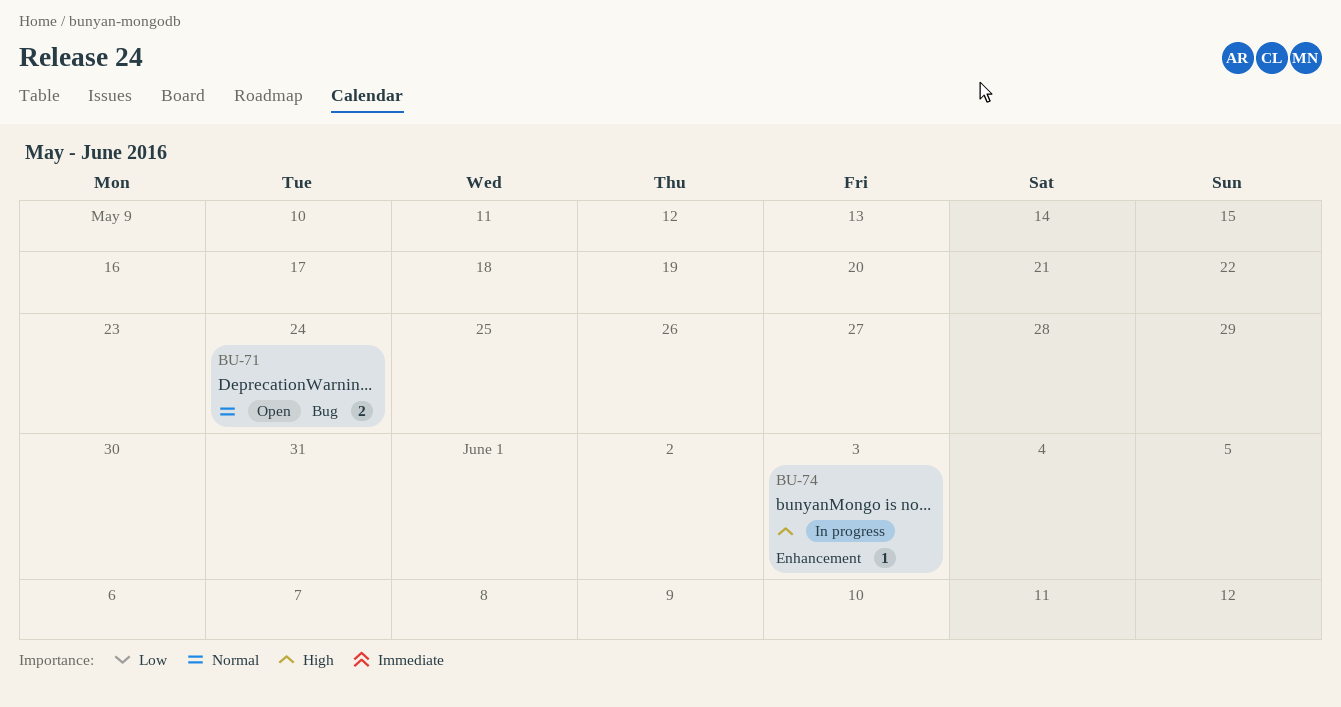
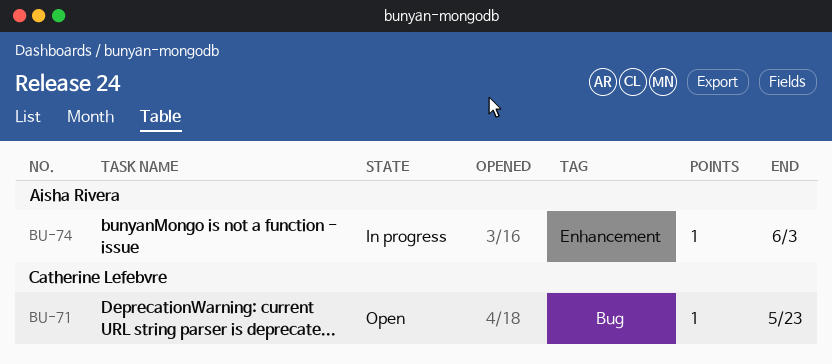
BU-71, estimate: 2 -> 1
BU-71, due: May 24 -> May 23

